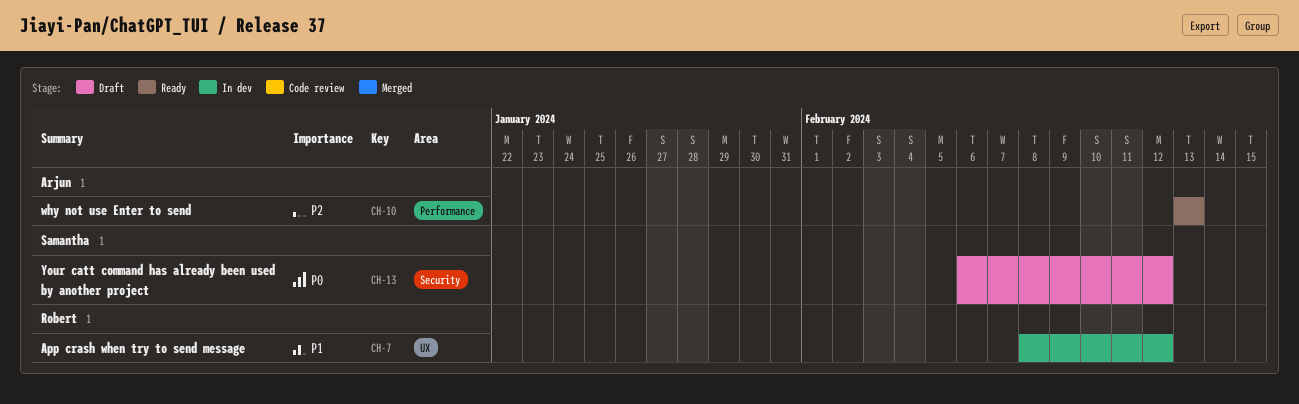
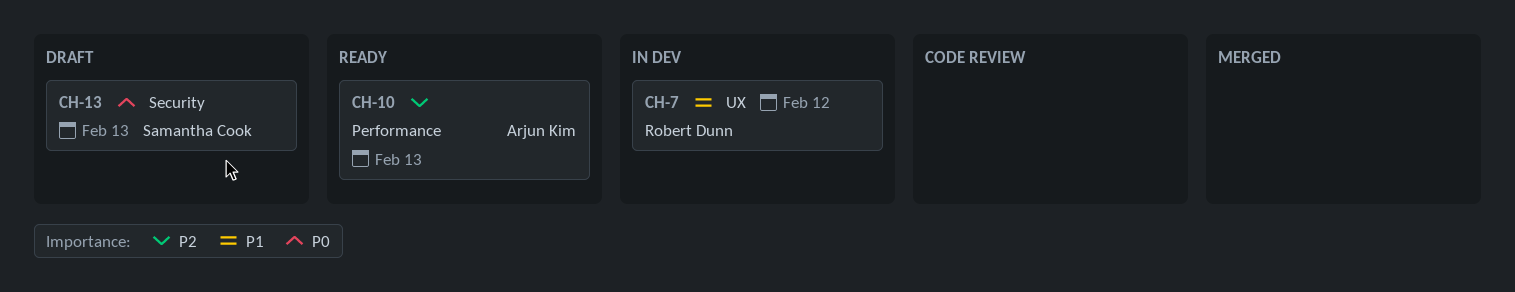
CH-13, due: Feb 12 -> Feb 13

